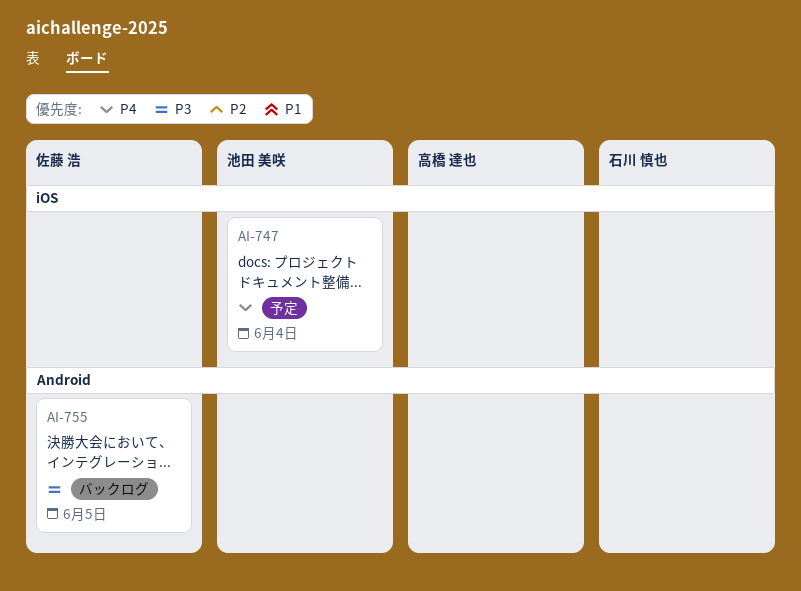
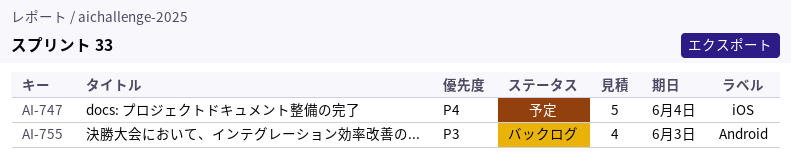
AI-755, due: Jun 5 -> Jun 3

